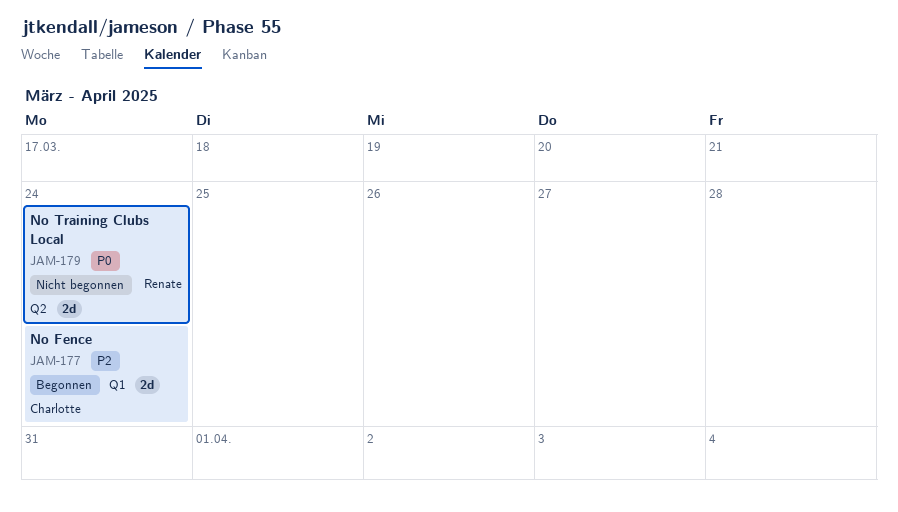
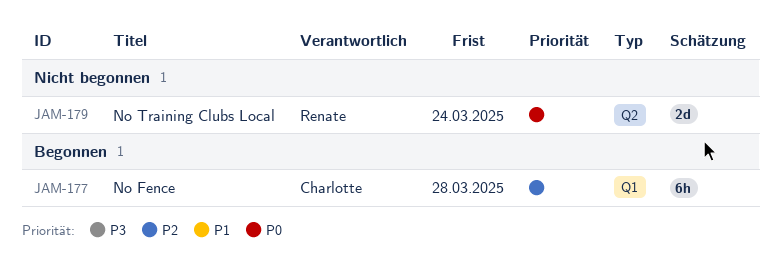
JAM-177, estimate: 2d -> 6h
JAM-177, due: Mar 24 -> Mar 28

